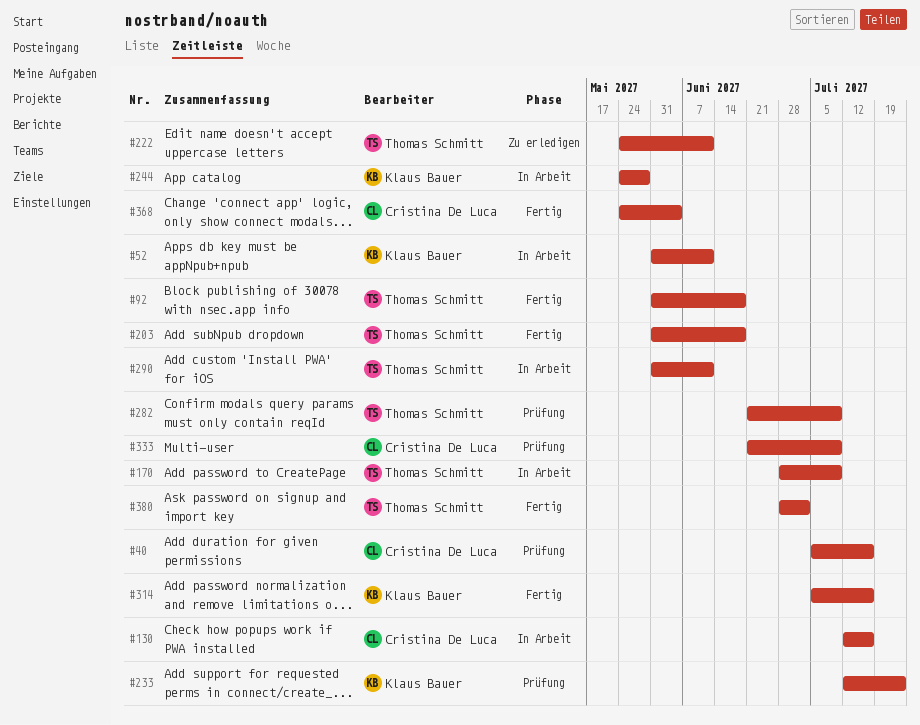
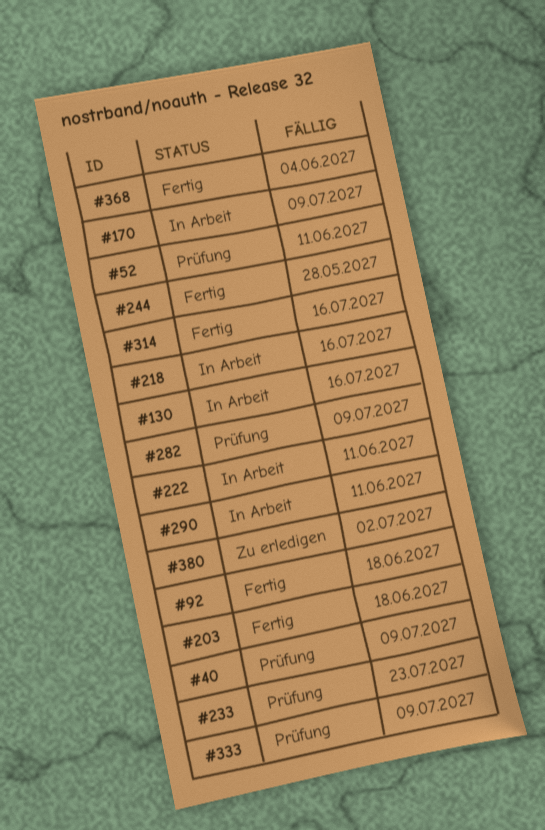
#40, due: Jul 16 -> Jul 9
#52, status: In Arbeit -> Prüfung
#218: none -> present
#222, status: Zu erledigen -> In Arbeit
#244, status: In Arbeit -> Fertig
#380, status: Fertig -> Zu erledigen

